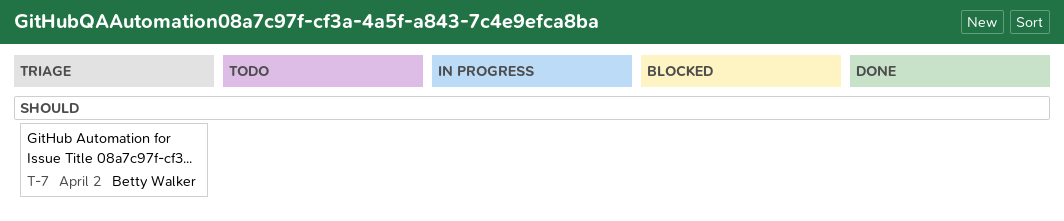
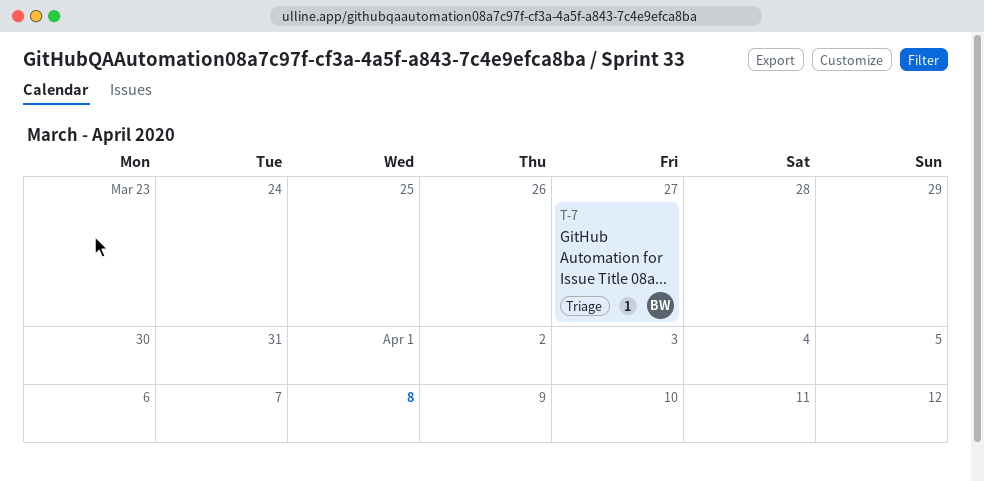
T-7, due: Apr 2 -> Mar 27

